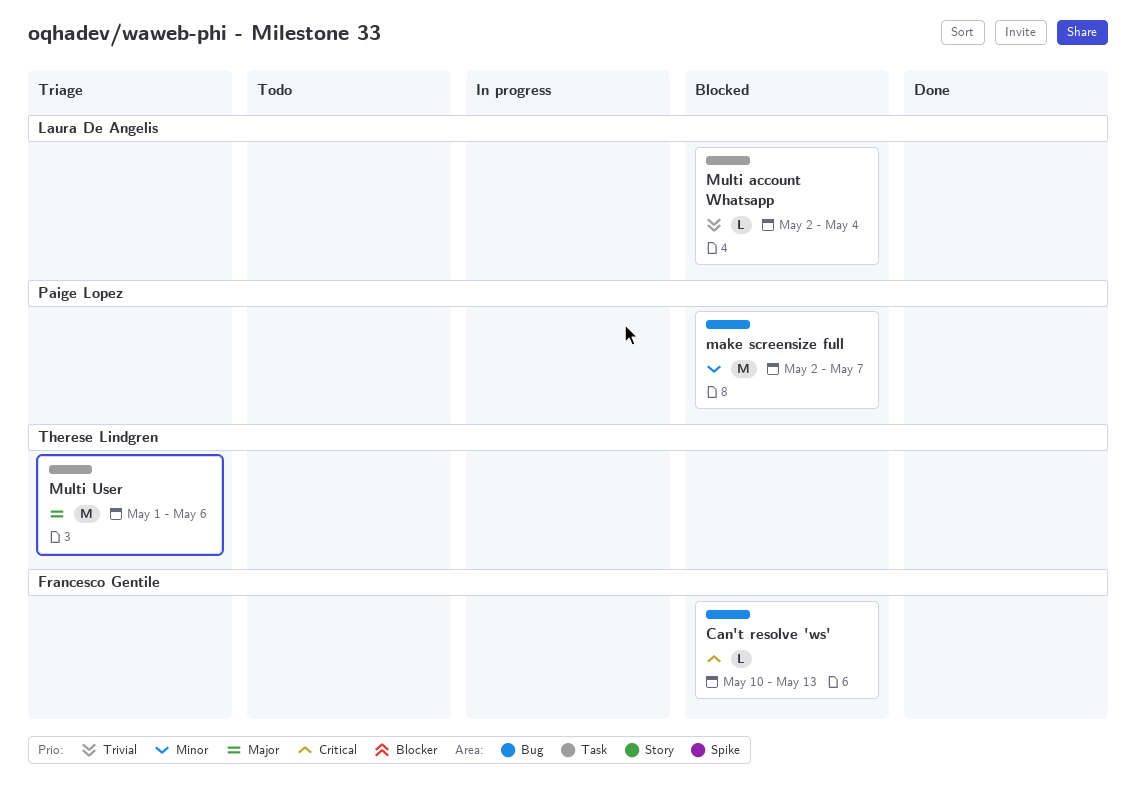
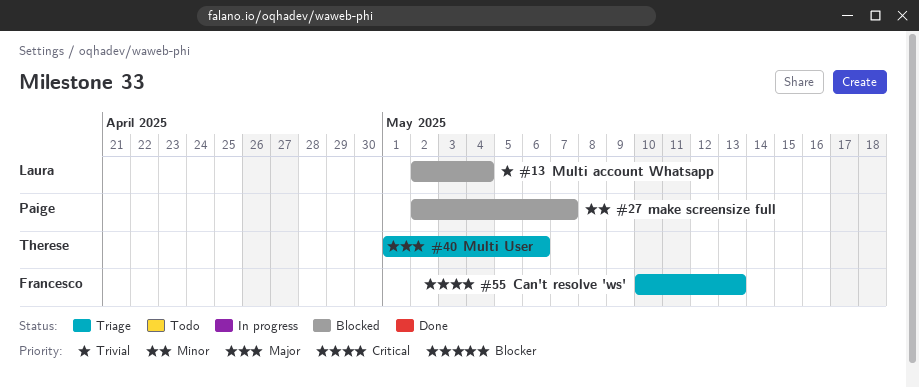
Can't resolve 'ws', status: Blocked -> Triage

